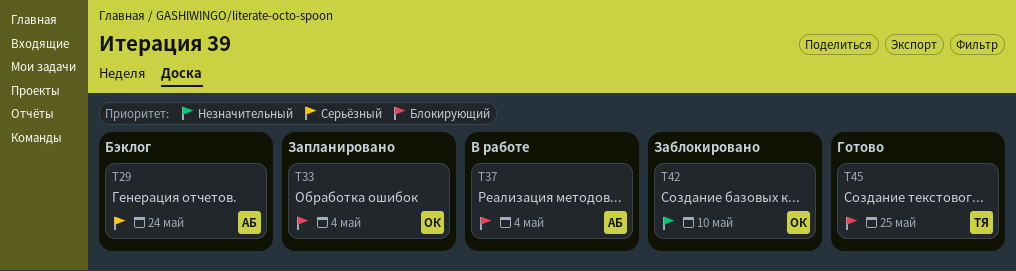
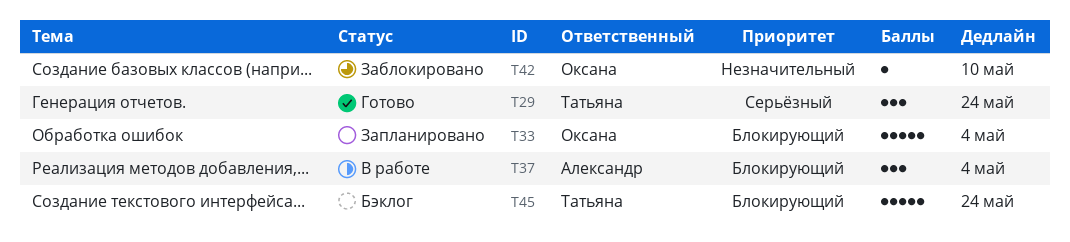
T29, status: Бэклог -> Готово
T29, owner: Александр -> Татьяна
T45, status: Готово -> Бэклог
T45, due: May 25 -> May 24

